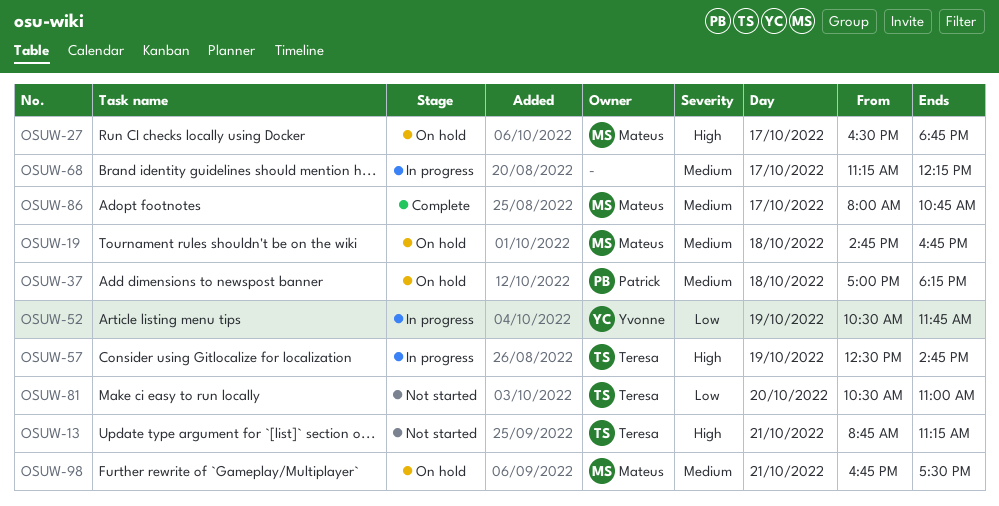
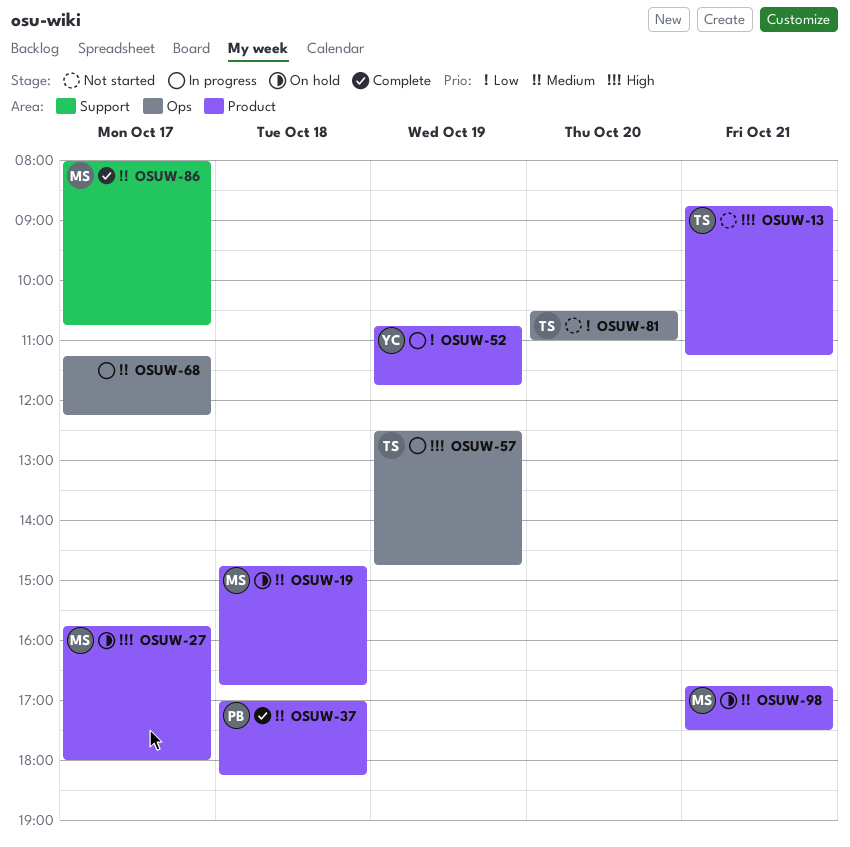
OSUW-27, begins: 16:30 -> 15:45
OSUW-27, ends: 18:45 -> 18:00
OSUW-37, status: On hold -> Complete
OSUW-52, begins: 10:30 -> 10:45

